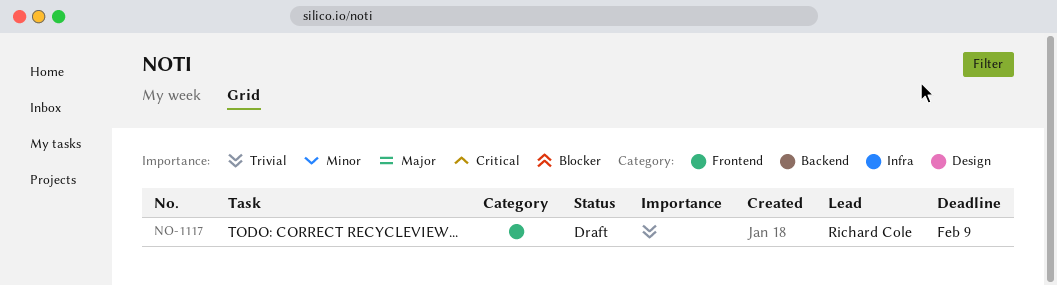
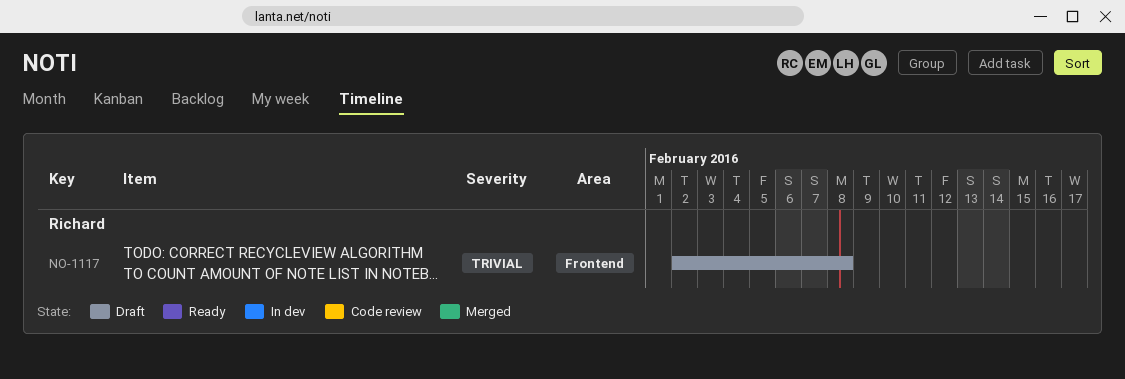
NO-1117, due: Feb 9 -> Feb 8

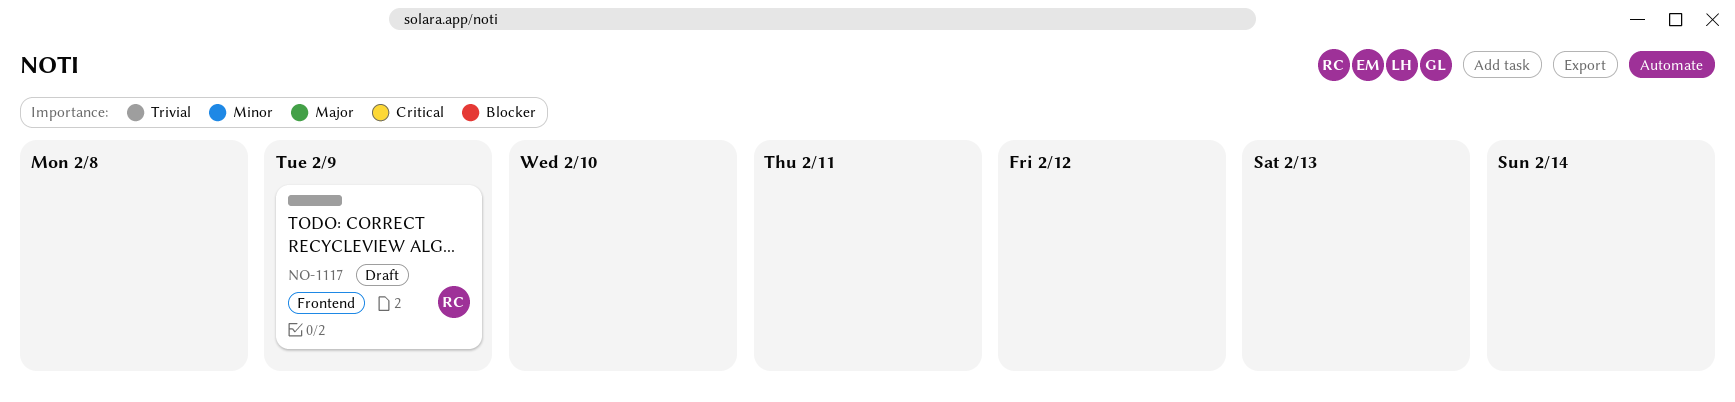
NO-1117, due: Feb 8 -> Feb 9

